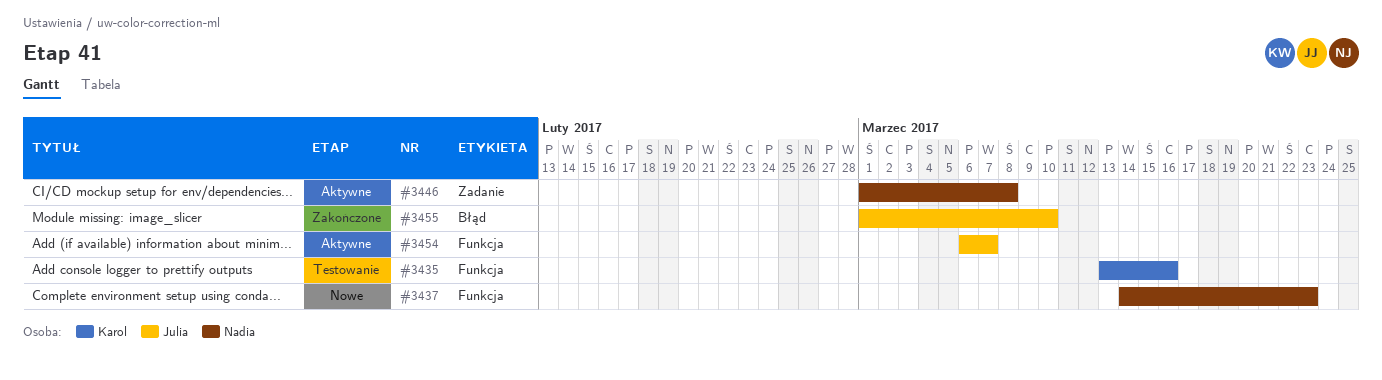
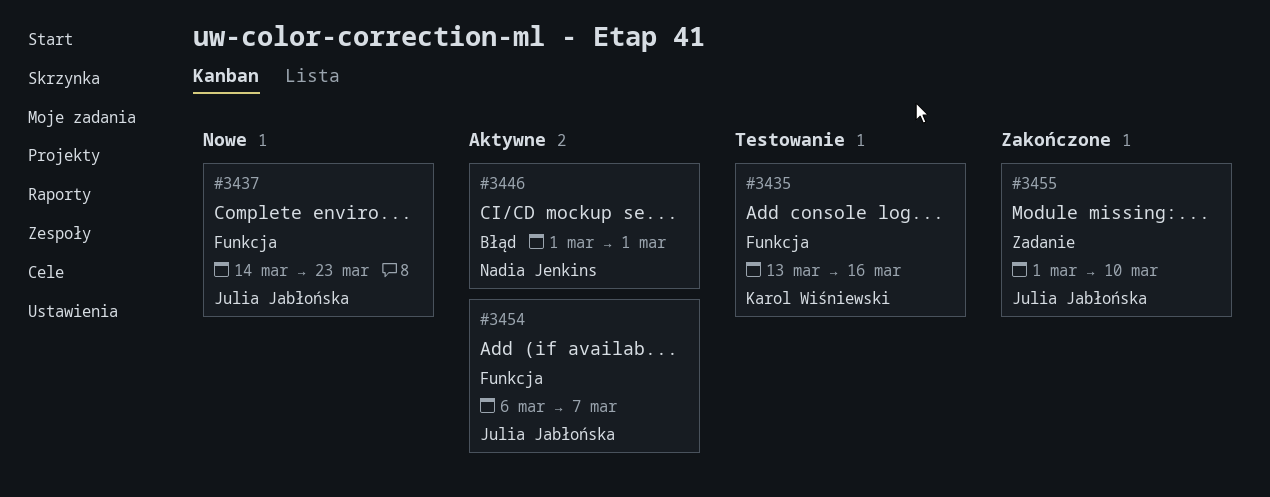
#3437, owner: Nadia Jenkins -> Julia Jabłońska
#3446, label: Zadanie -> Błąd
#3446, due: Mar 8 -> Mar 1
#3455, label: Błąd -> Zadanie

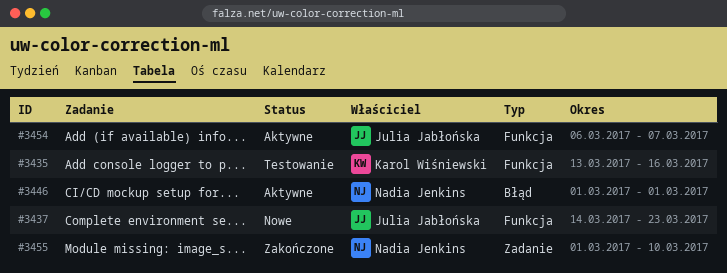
#3455, owner: Julia Jabłońska -> Nadia Jenkins

